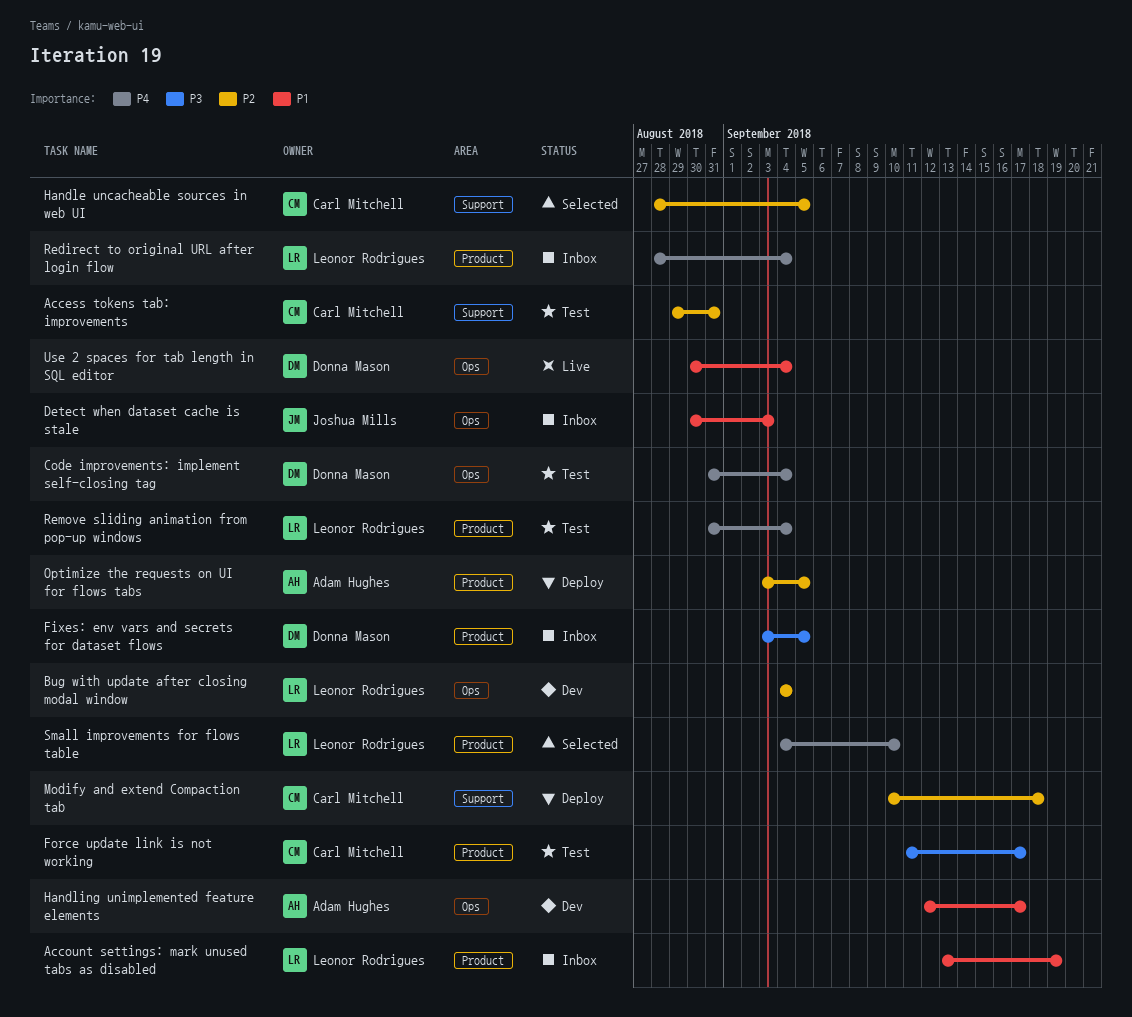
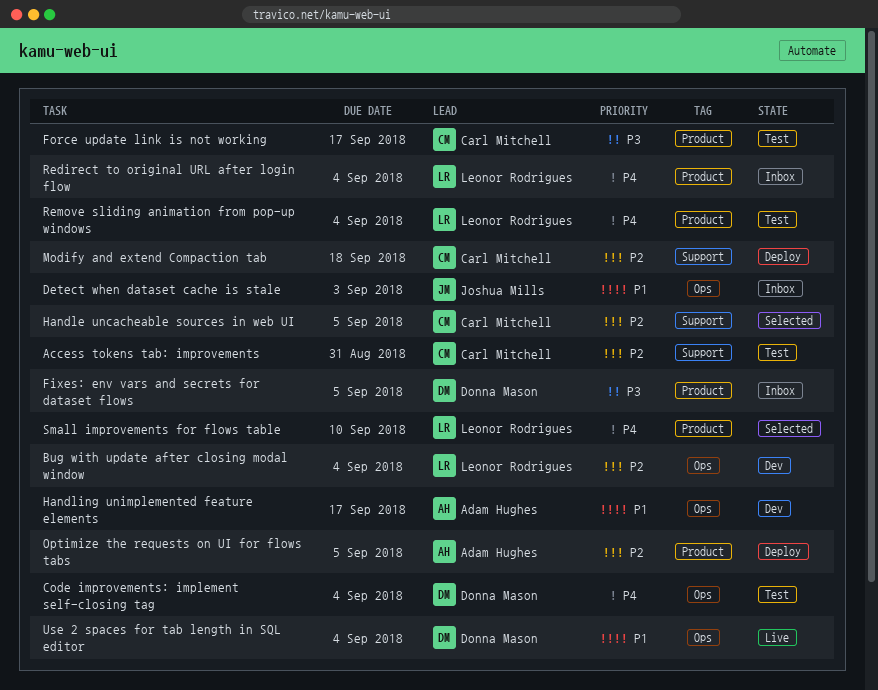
Account settings: mark unused tabs as disabled: present -> none

